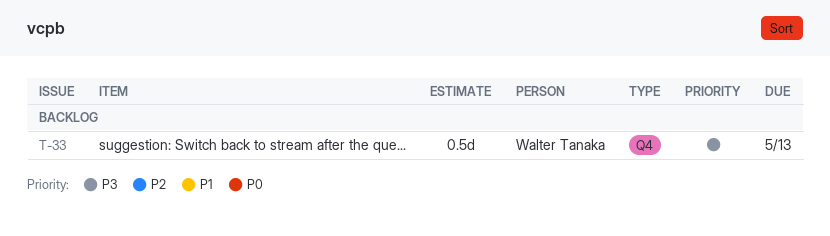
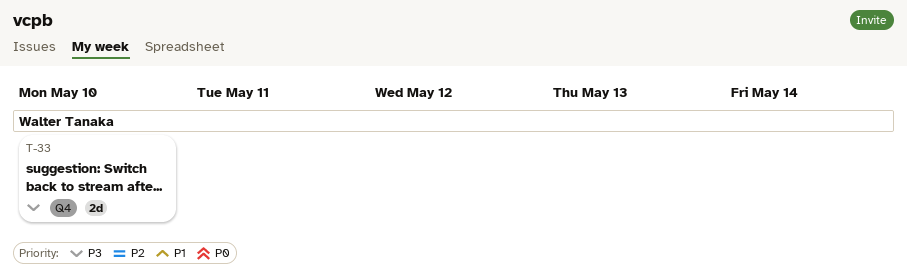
T-33, estimate: 0.5d -> 2d
T-33, due: May 13 -> May 10

